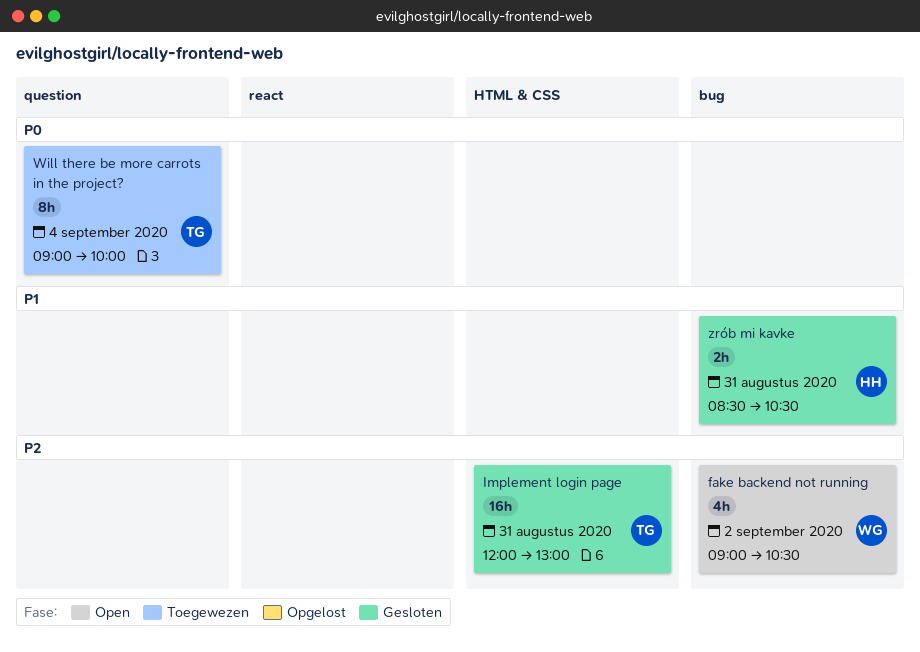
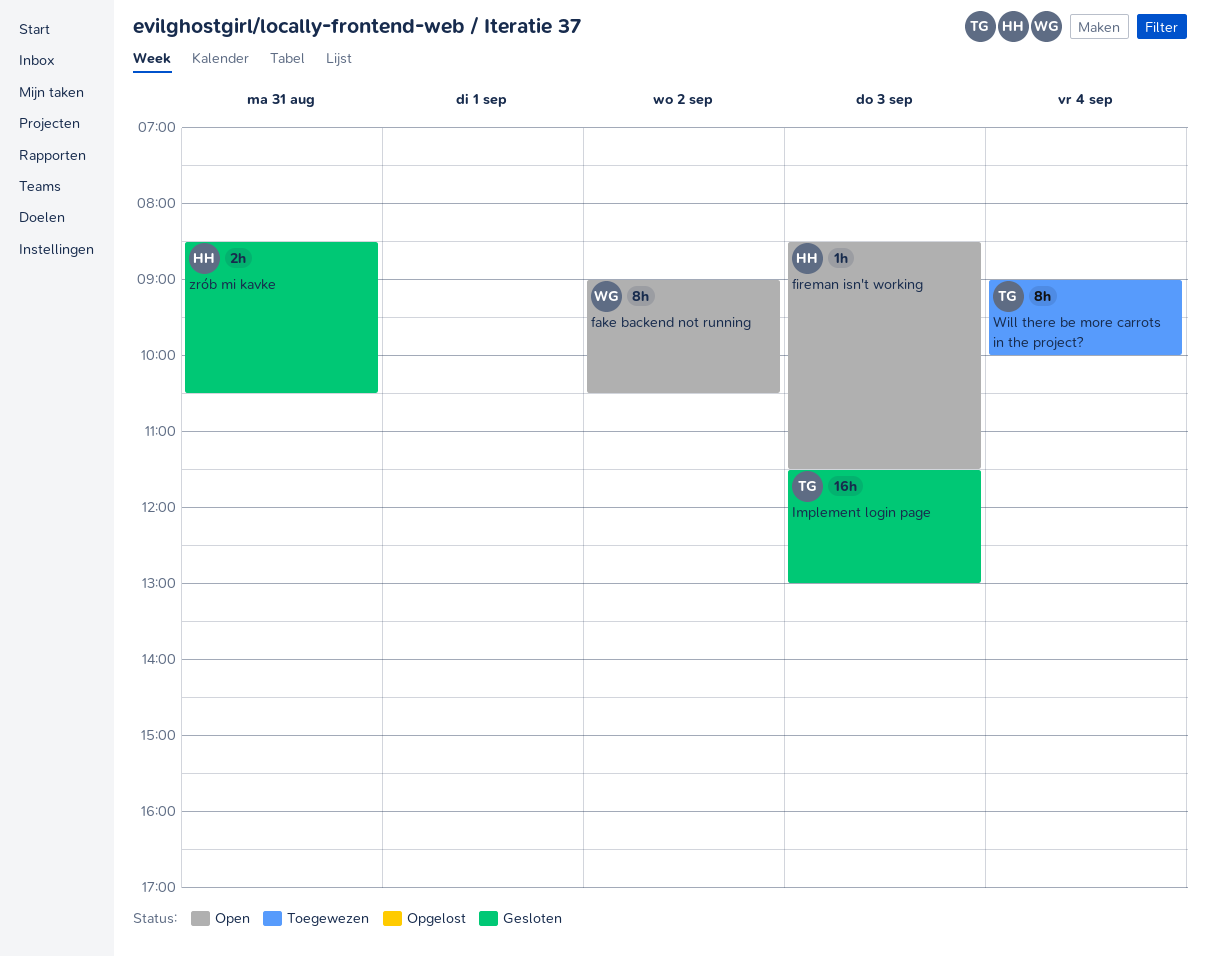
fake backend not running, estimate: 4h -> 8h
fireman isn't working: none -> present
Implement login page, day: Aug 31 -> Sep 3
Implement login page, begins: 12:00 -> 11:30

